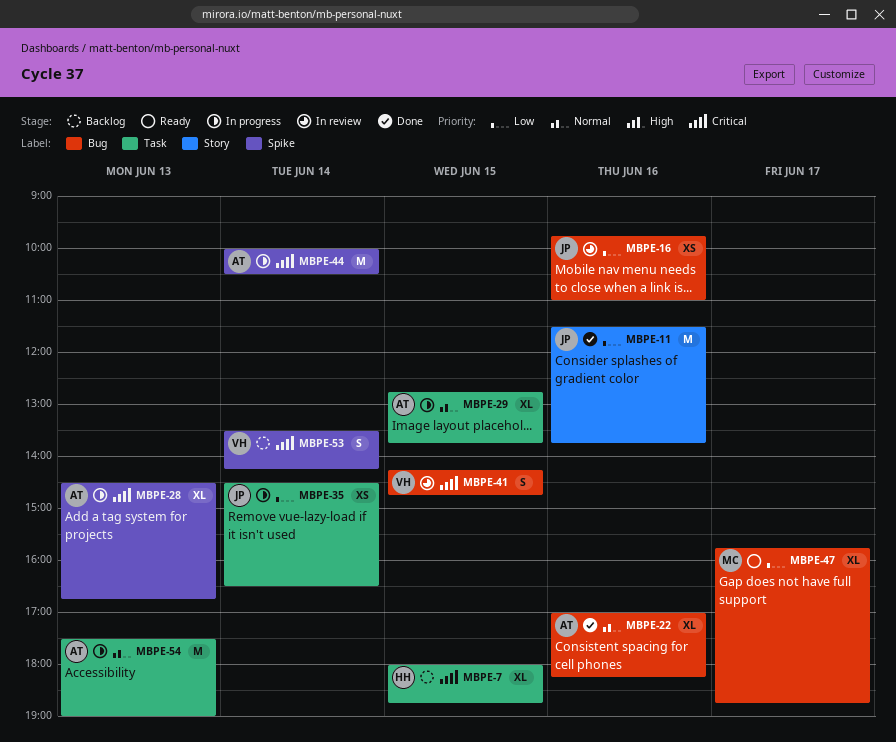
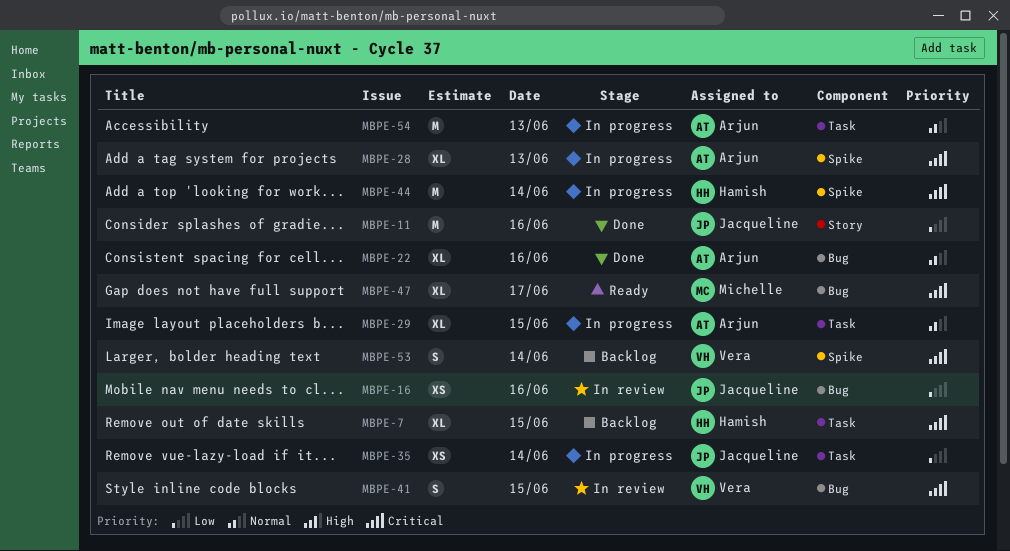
MBPE-44, owner: Arjun -> Hamish
MBPE-47, priority: Low -> Critical

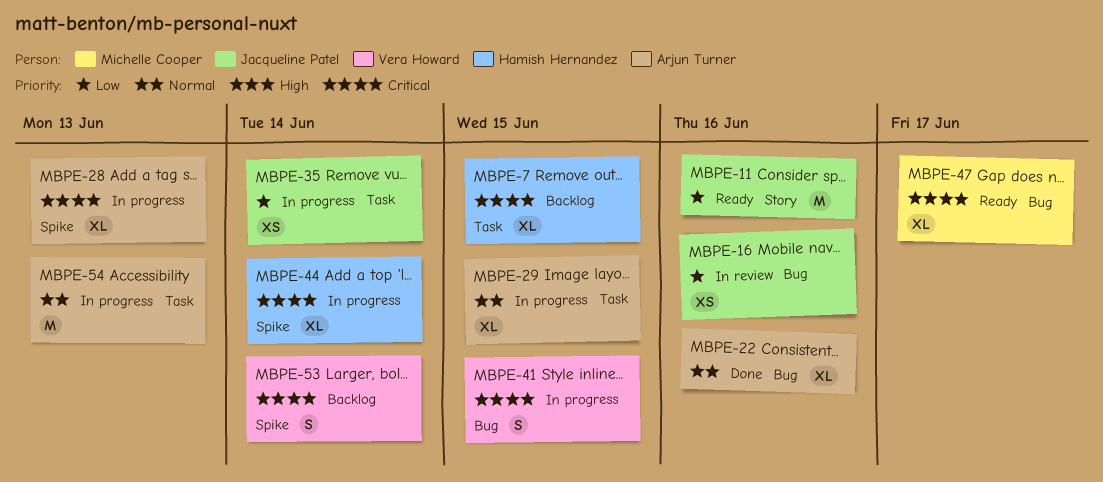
MBPE-11, status: Done -> Ready
MBPE-41, status: In review -> In progress
MBPE-44, estimate: M -> XL

